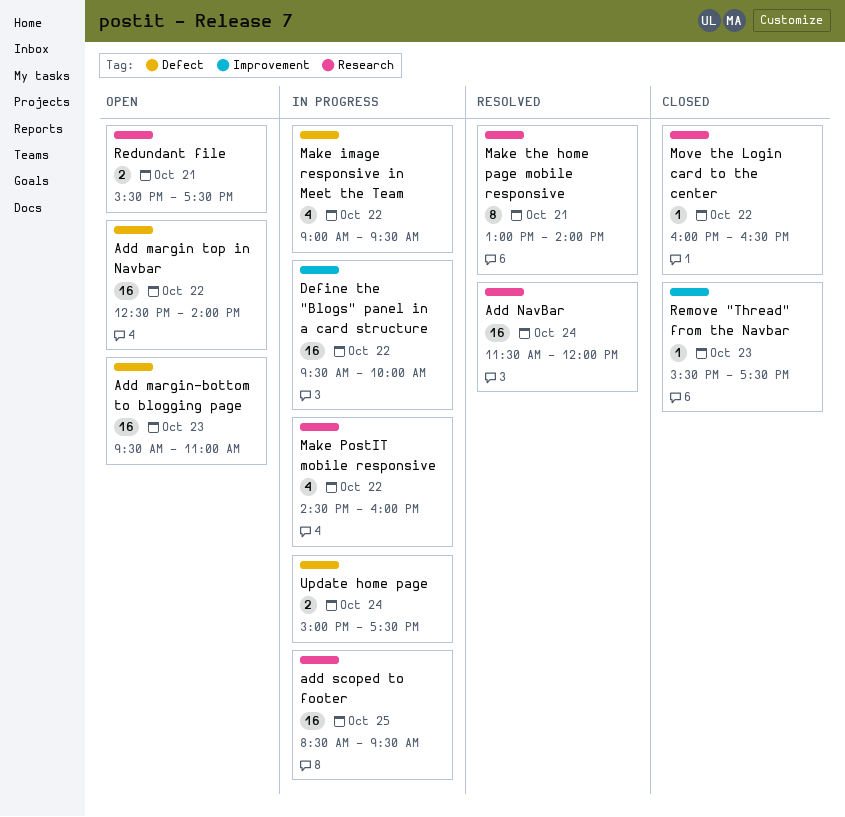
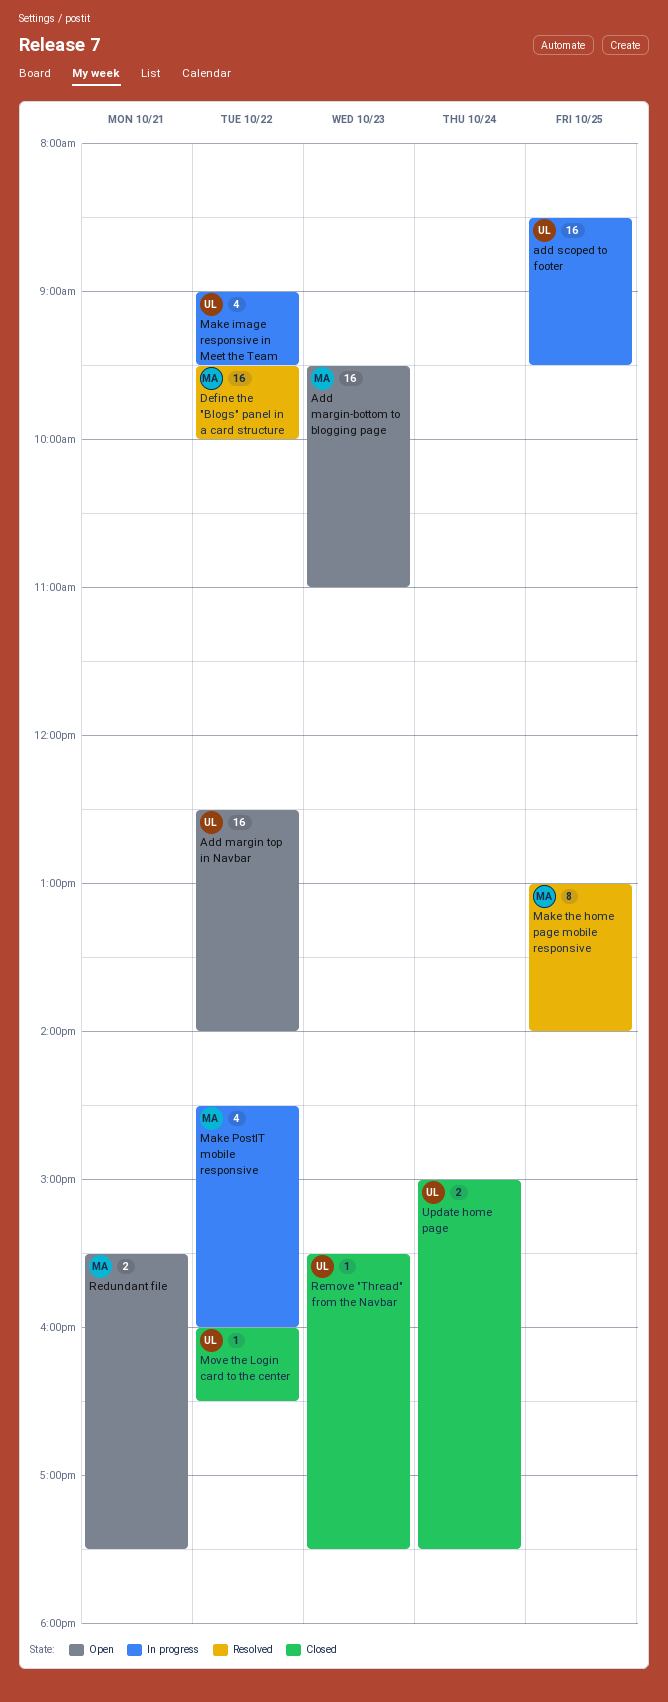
Add NavBar: present -> none
Define the "Blogs" panel in a card structure, status: In progress -> Resolved
Make the home page mobile responsive, day: Oct 21 -> Oct 25
Update home page, status: In progress -> Closed

